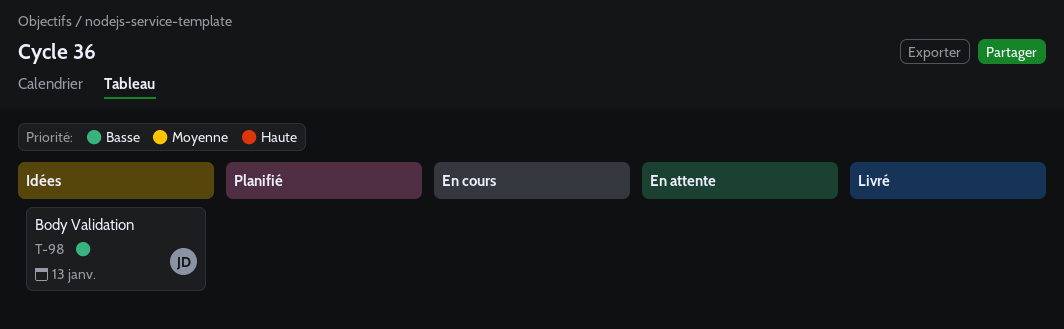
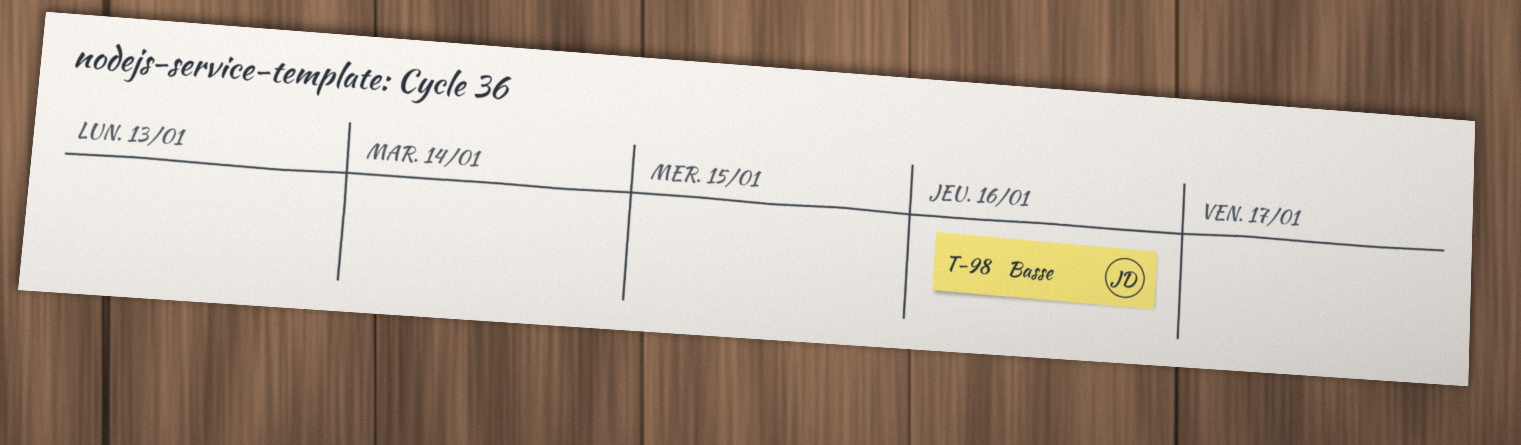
T-98, due: Jan 13 -> Jan 16

